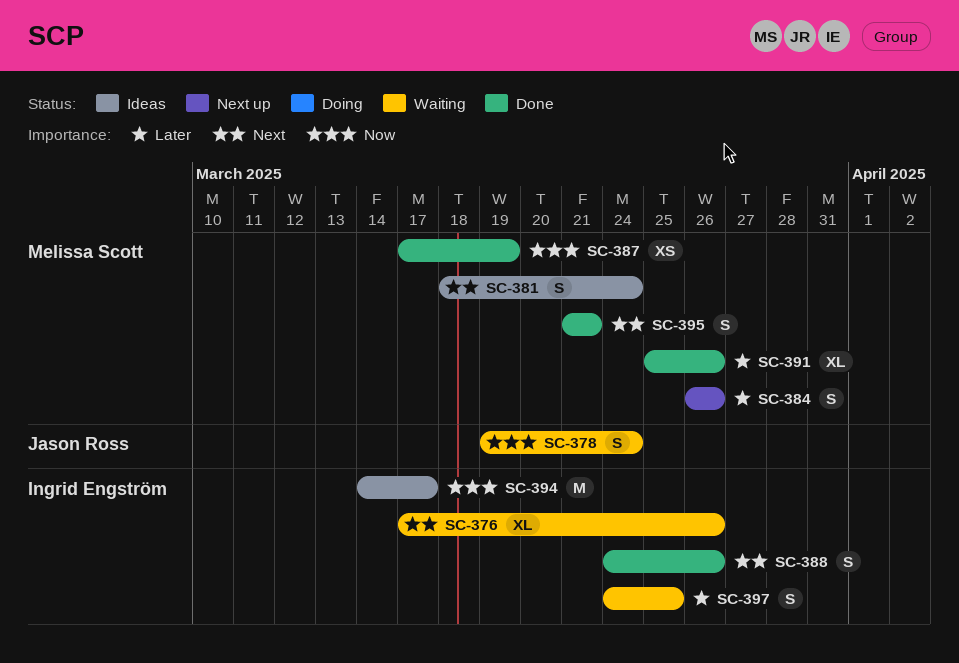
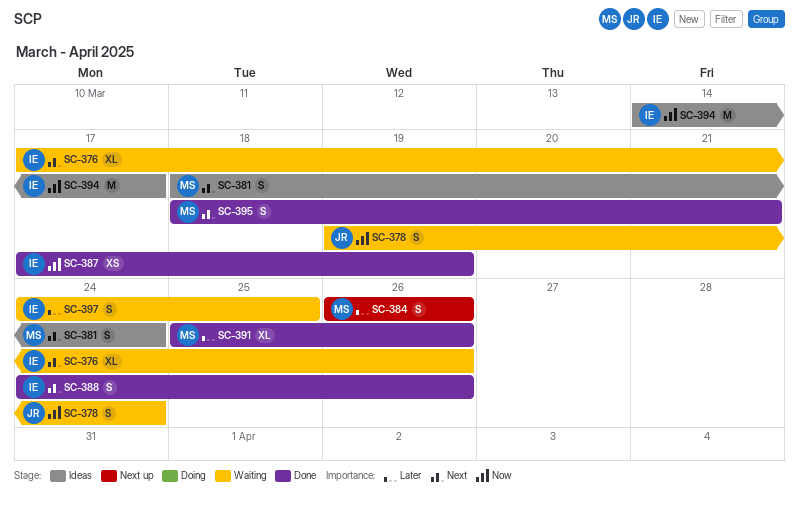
SC-387, owner: Melissa Scott -> Ingrid Engström
SC-395, start: Mar 21 -> Mar 18

